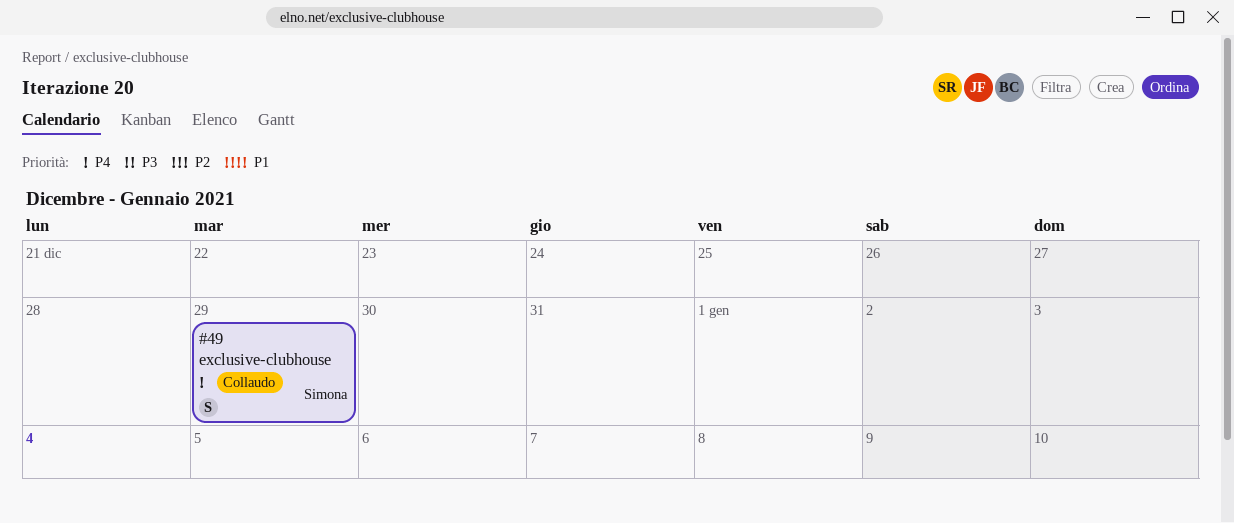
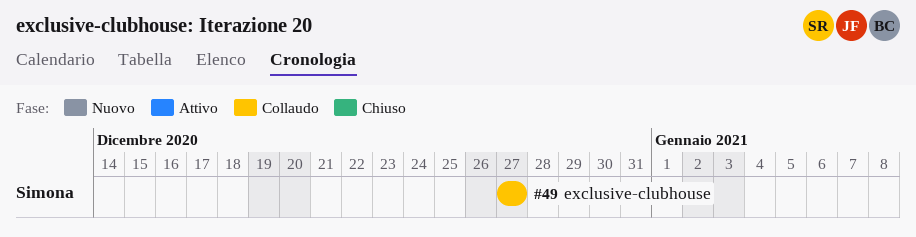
#49, due: Dec 29 -> Dec 27

